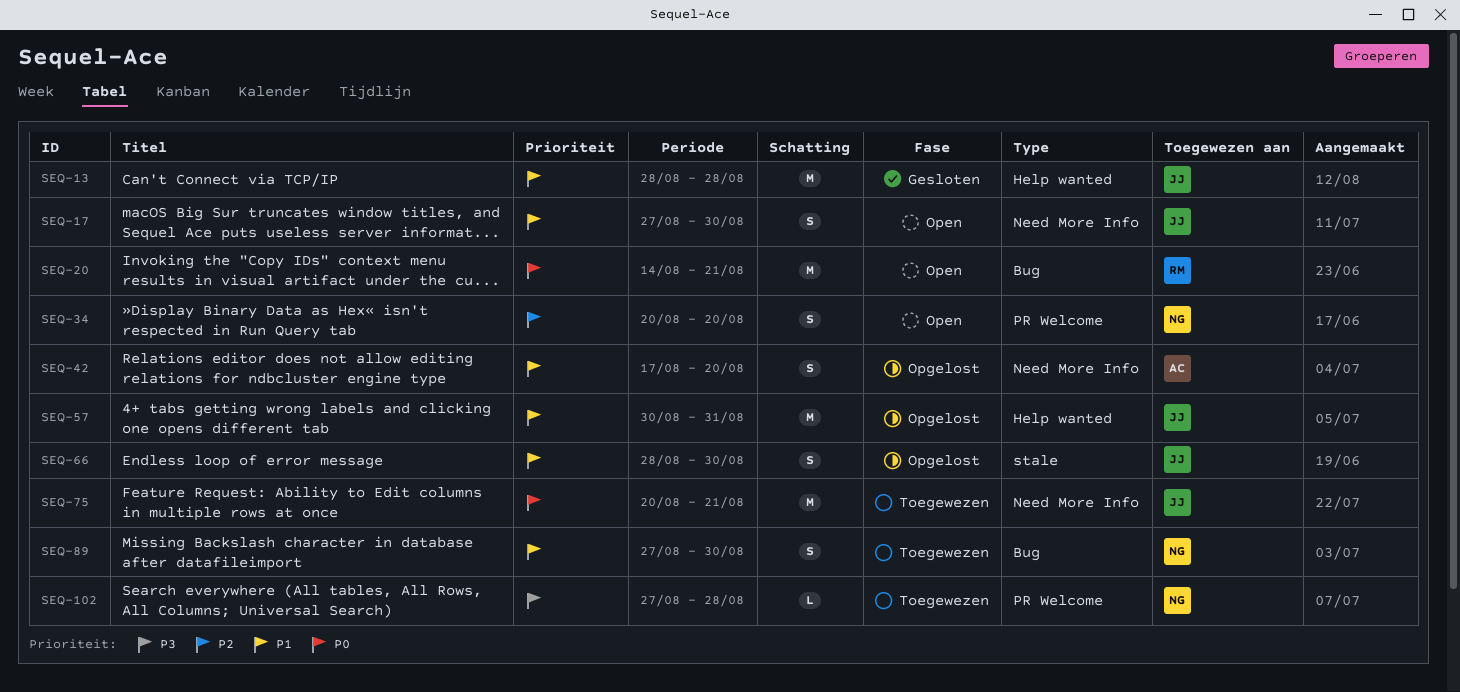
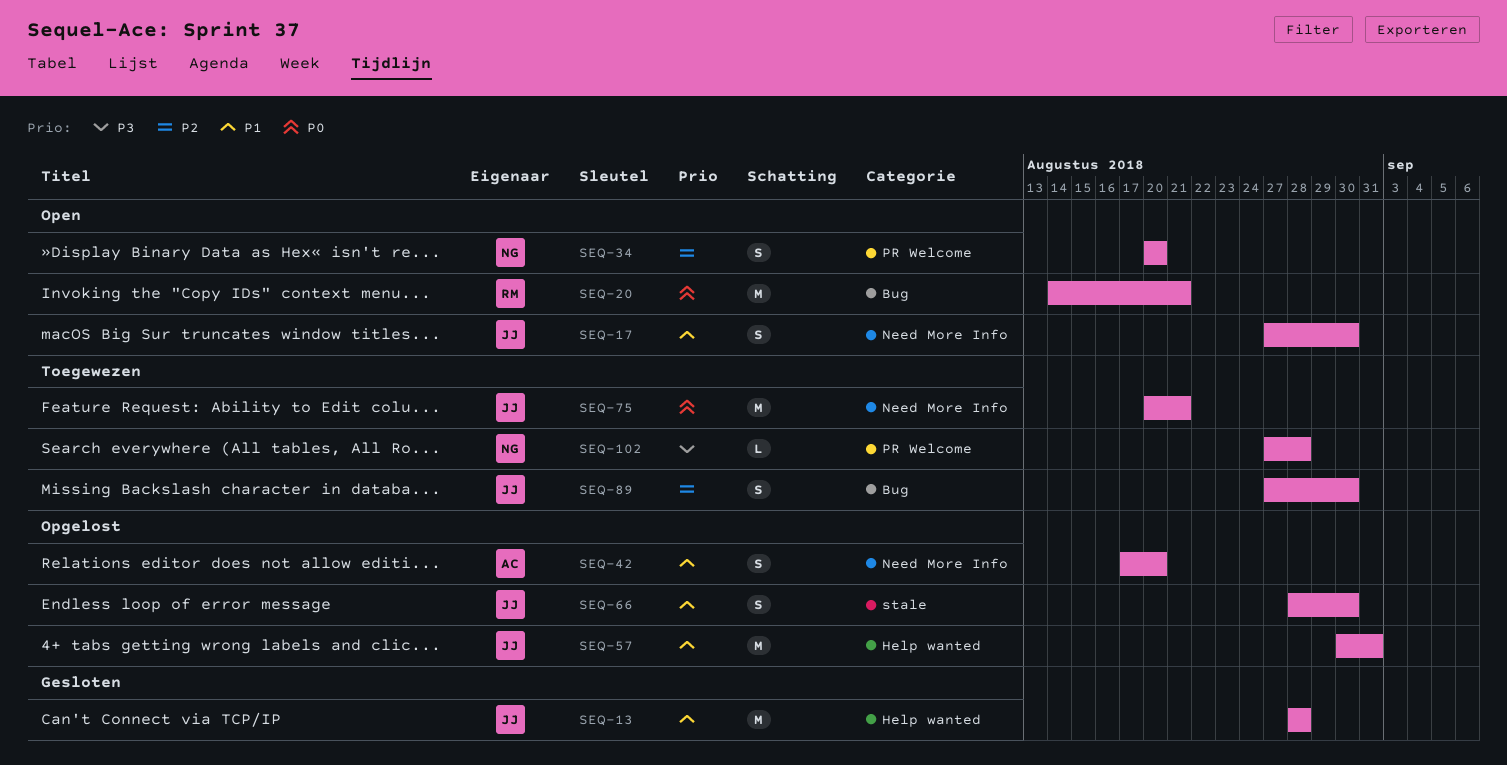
SEQ-89, owner: NG -> JJ
SEQ-89, priority: P1 -> P2

